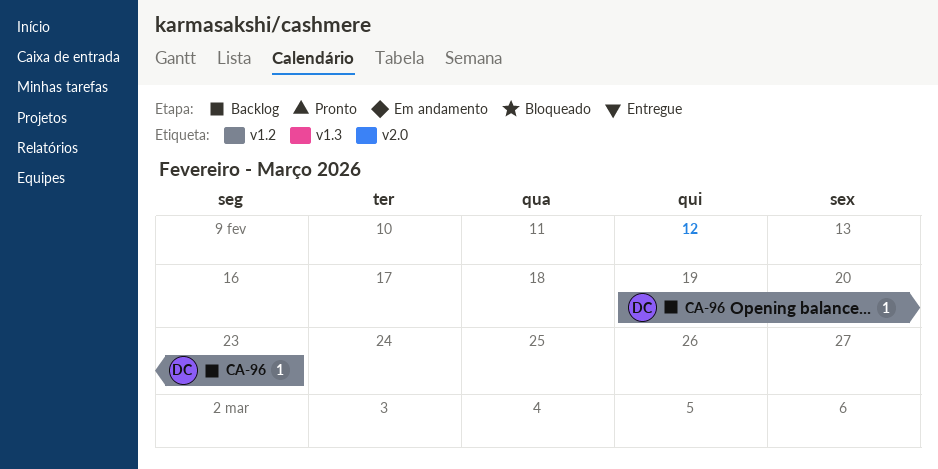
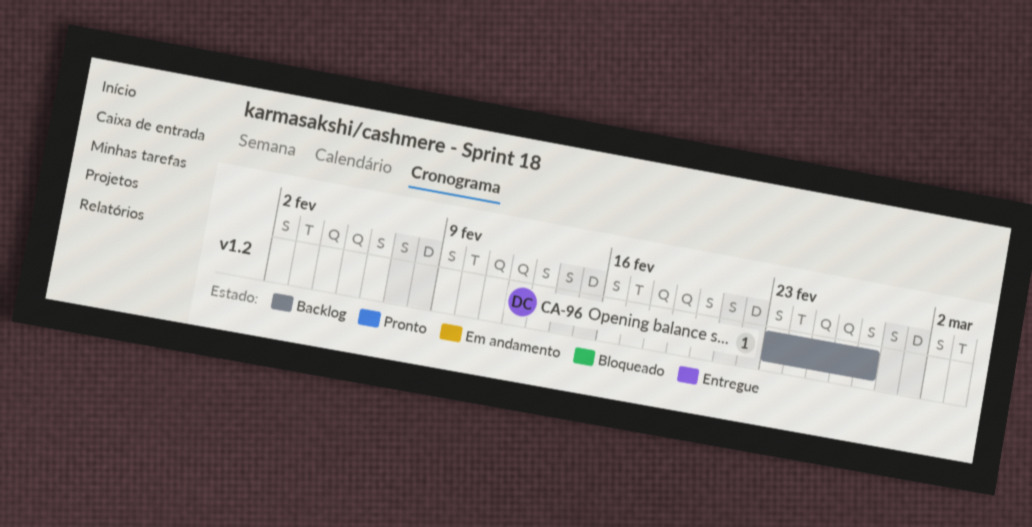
CA-96, start: Feb 19 -> Feb 23
CA-96, due: Feb 23 -> Feb 27

